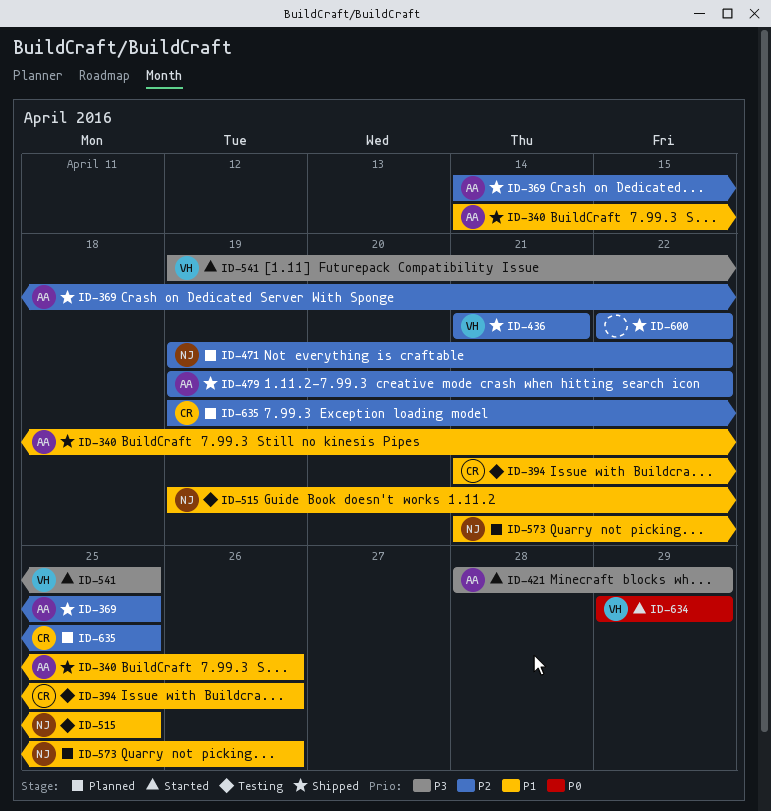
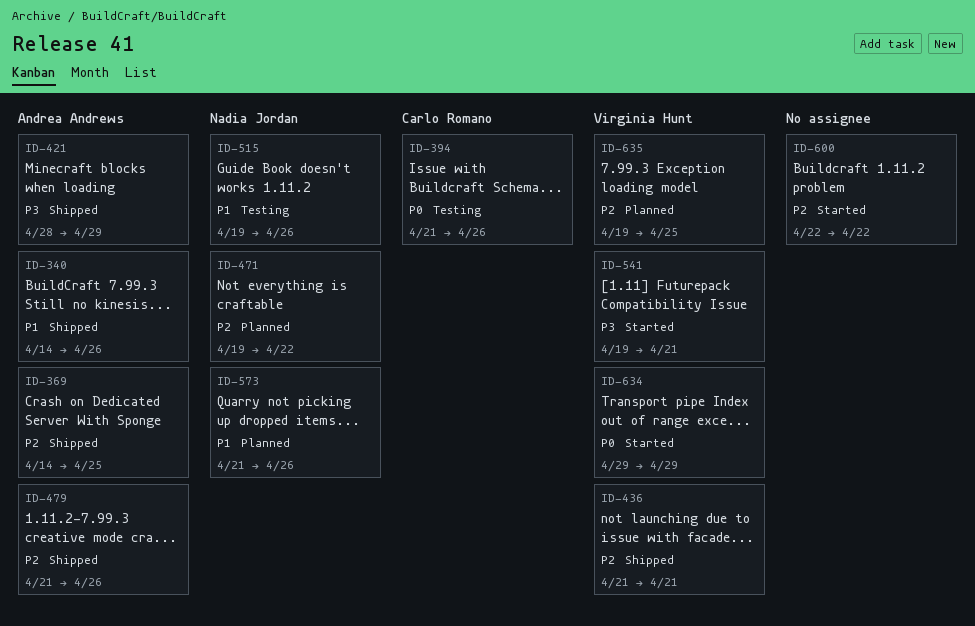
ID-394, priority: P1 -> P0
ID-421, status: Started -> Shipped
ID-479, start: Apr 19 -> Apr 21
ID-479, due: Apr 22 -> Apr 26
ID-515, due: Apr 25 -> Apr 26
ID-541, due: Apr 25 -> Apr 21
ID-600, status: Shipped -> Started
ID-635, owner: Carlo Romano -> Virginia Hunt

